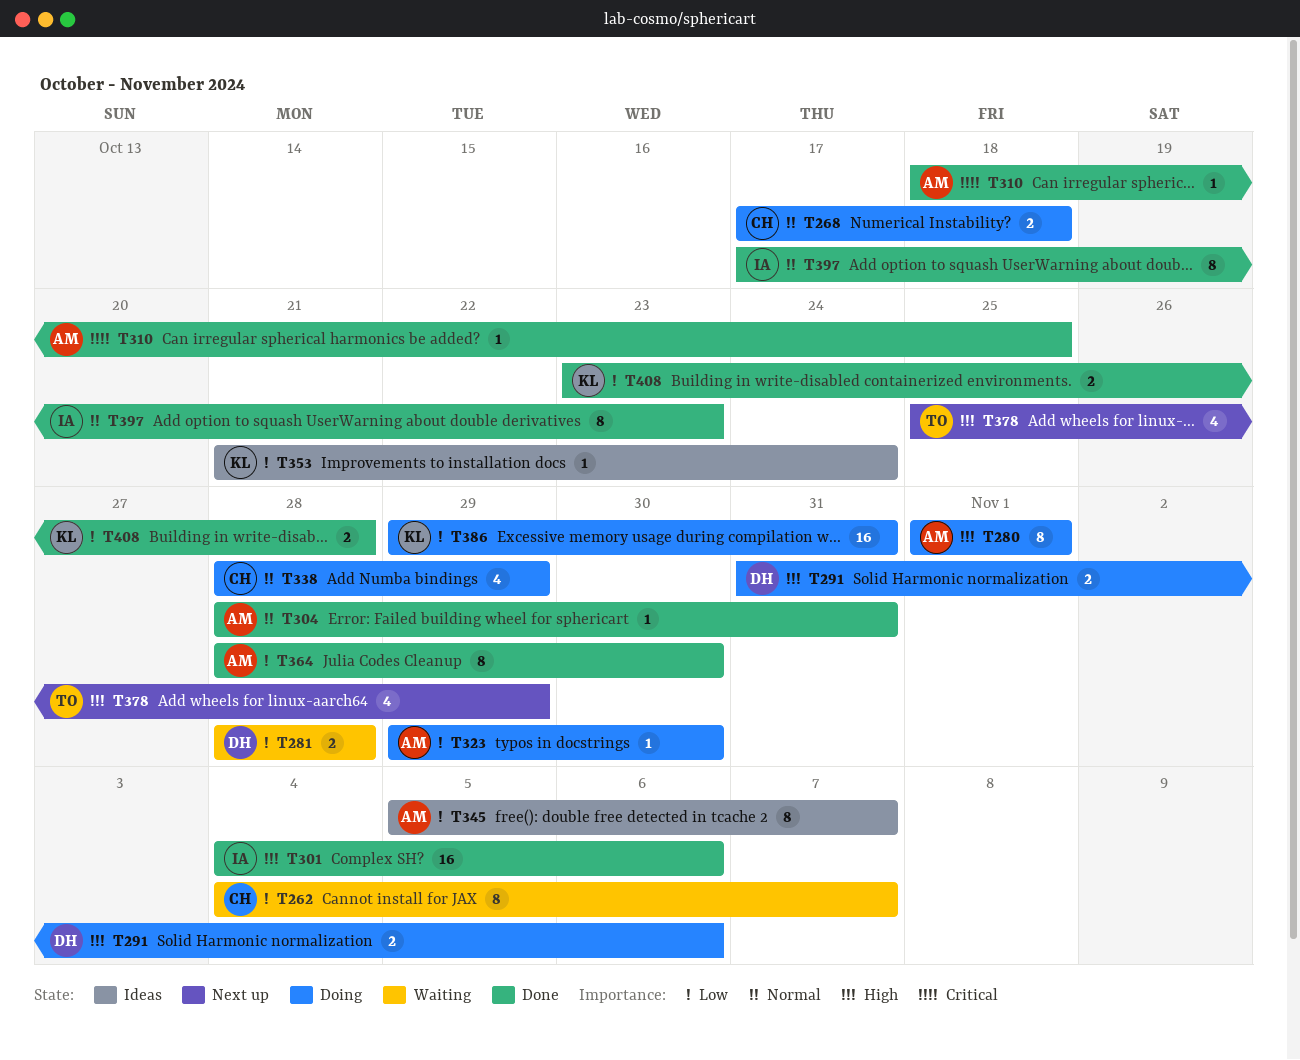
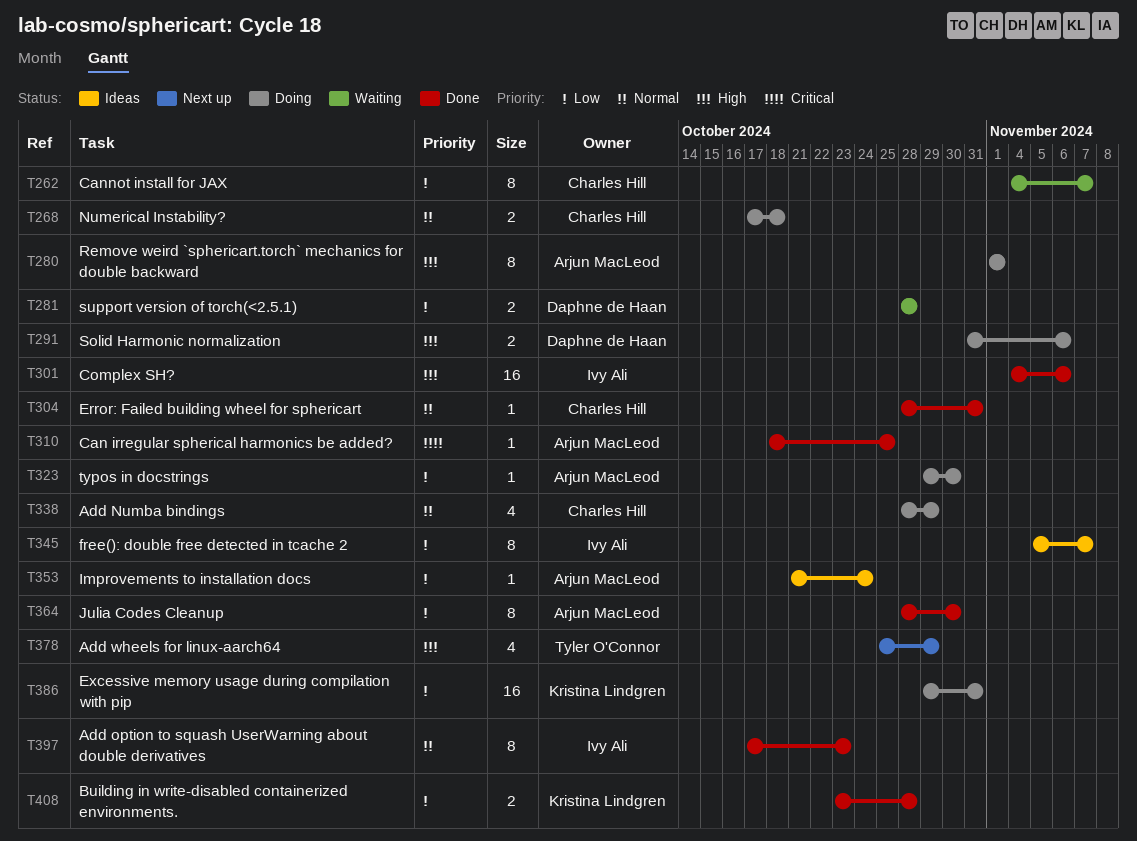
T304, owner: Arjun MacLeod -> Charles Hill
T345, owner: Arjun MacLeod -> Ivy Ali
T353, owner: Kristina Lindgren -> Arjun MacLeod

